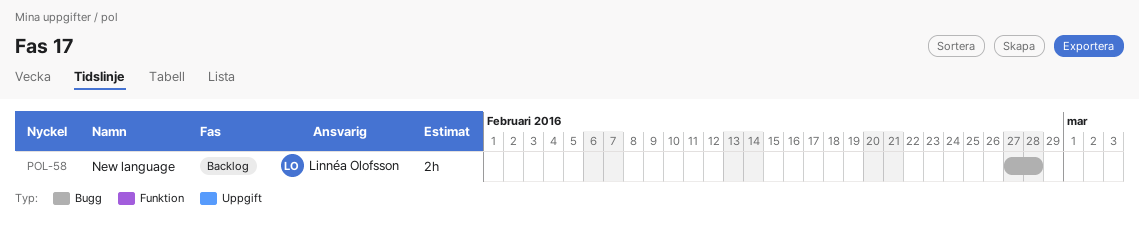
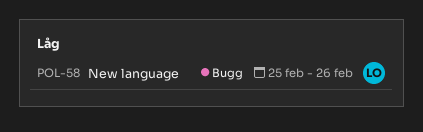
POL-58, start: Feb 27 -> Feb 25
POL-58, due: Feb 28 -> Feb 26

